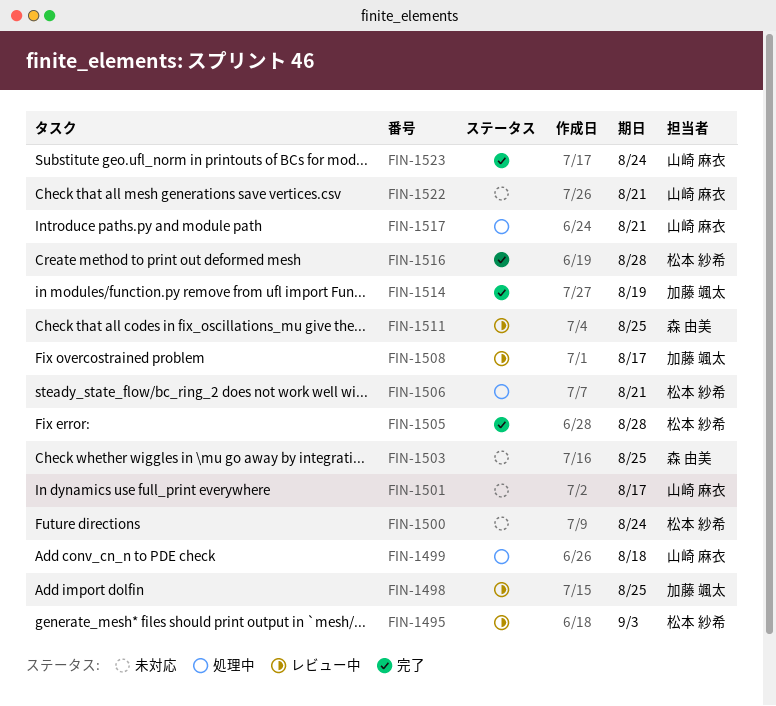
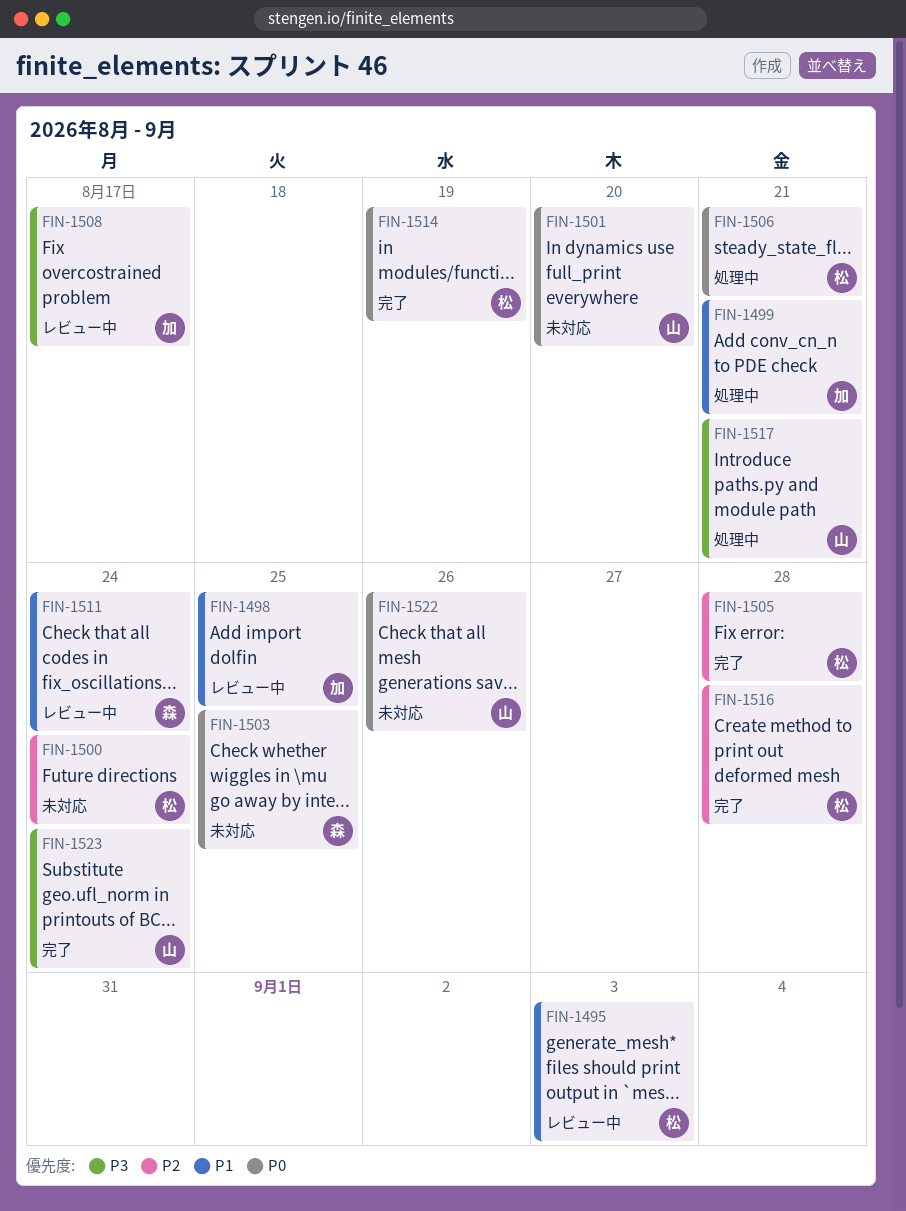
FIN-1499, owner: 山崎 麻衣 -> 加藤 颯太
FIN-1499, due: Aug 18 -> Aug 21
FIN-1501, due: Aug 17 -> Aug 20
FIN-1511, due: Aug 25 -> Aug 24
FIN-1514, owner: 加藤 颯太 -> 松本 紗希
FIN-1522, due: Aug 21 -> Aug 26

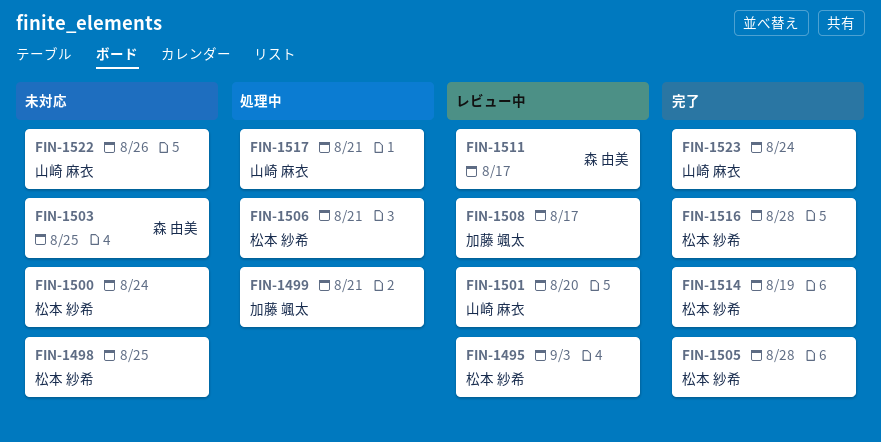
FIN-1498, status: レビュー中 -> 未対応
FIN-1498, owner: 加藤 颯太 -> 松本 紗希
FIN-1501, status: 未対応 -> レビュー中
FIN-1511, due: Aug 24 -> Aug 17

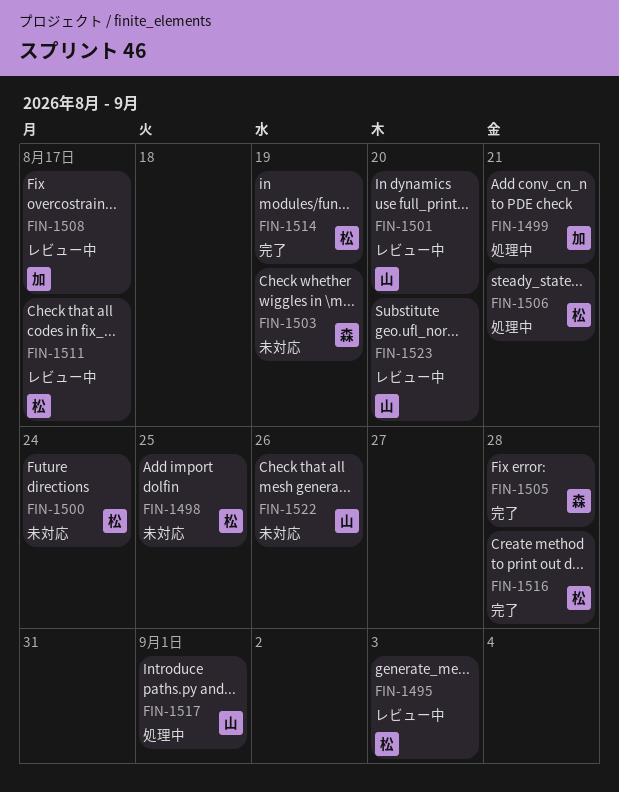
FIN-1503, due: Aug 25 -> Aug 19
FIN-1505, owner: 松本 紗希 -> 森 由美
FIN-1511, owner: 森 由美 -> 松本 紗希
FIN-1517, due: Aug 21 -> Sep 1
FIN-1523, status: 完了 -> レビュー中
FIN-1523, due: Aug 24 -> Aug 20

